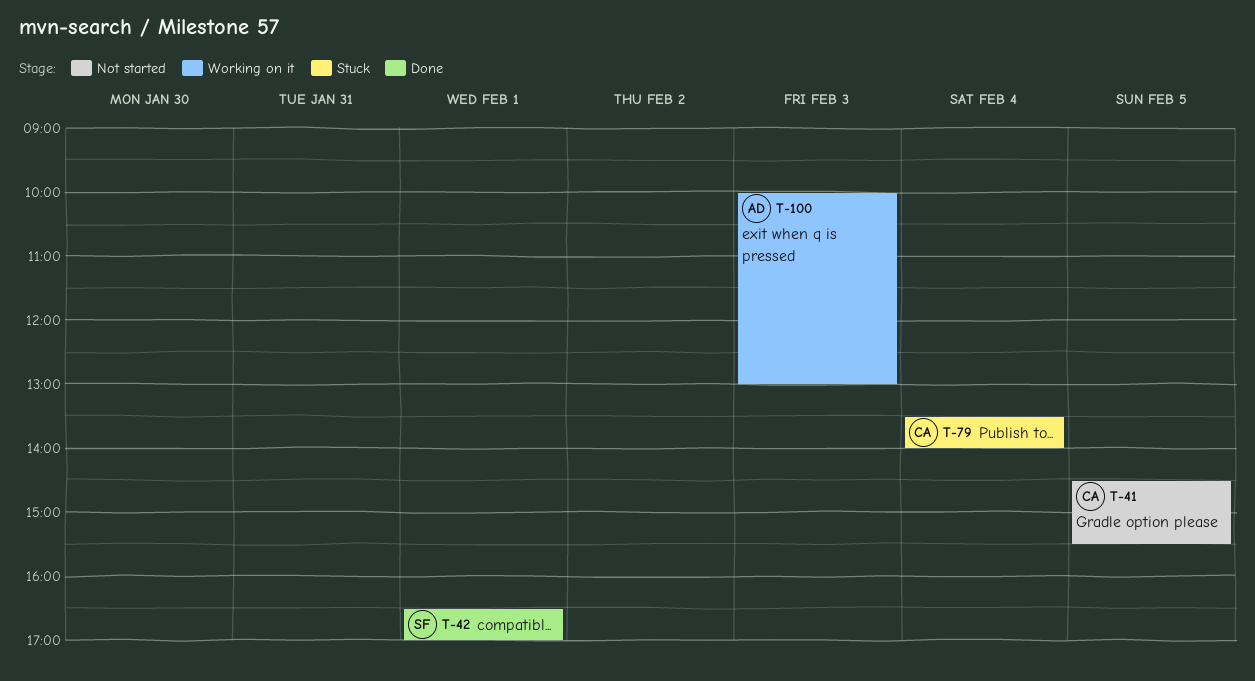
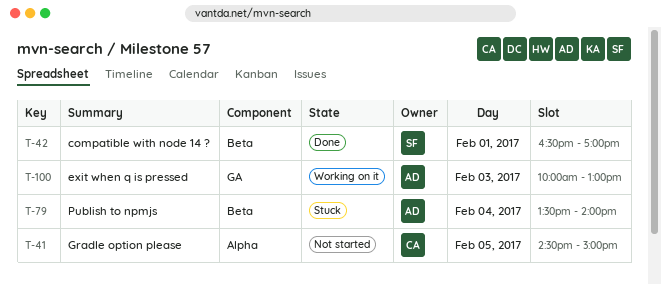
T-41, ends: 15:30 -> 15:00
T-79, owner: CA -> AD

